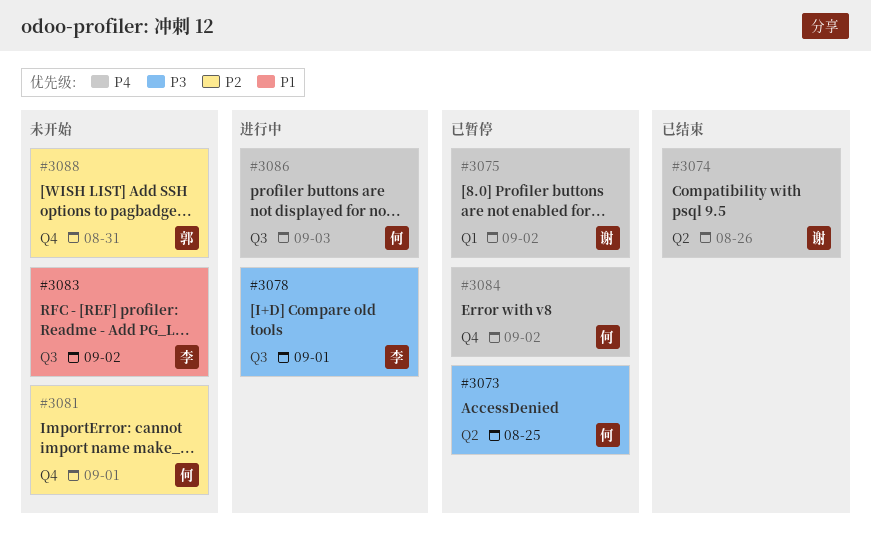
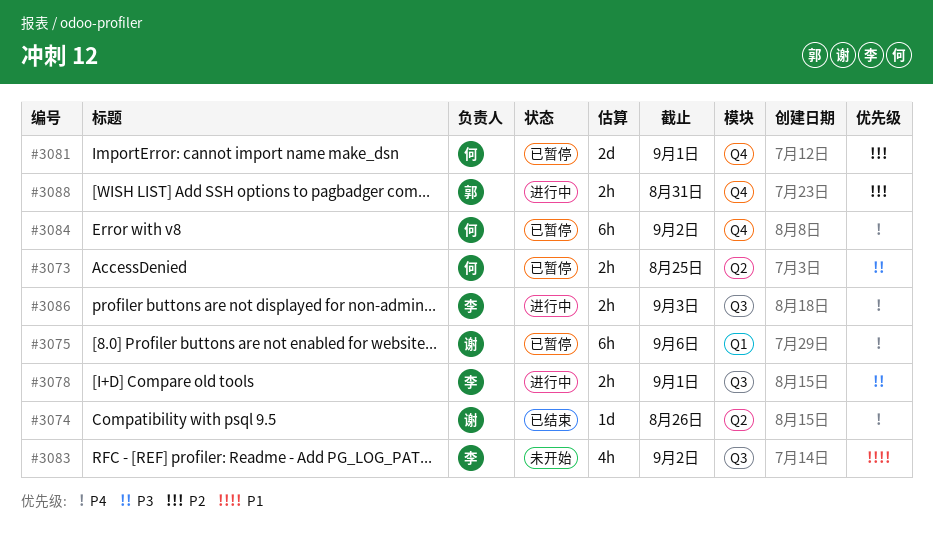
#3075, due: Sep 2 -> Sep 6
#3081, status: 未开始 -> 已暂停
#3086, owner: 何 -> 李
#3088, status: 未开始 -> 进行中

